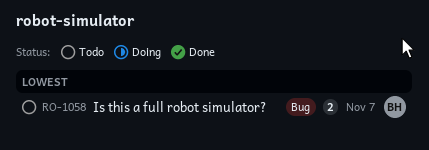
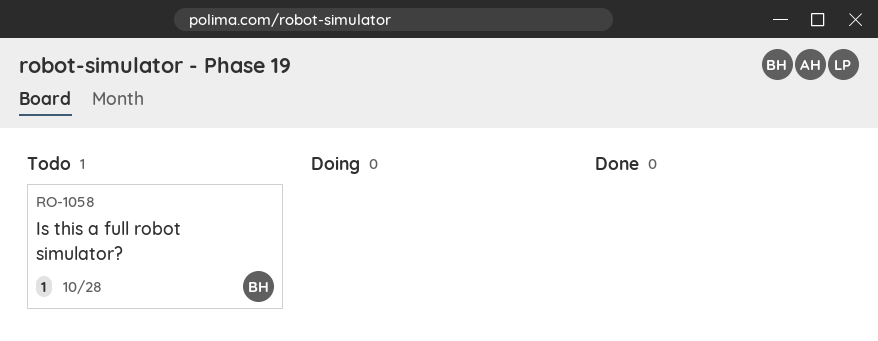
RO-1058, estimate: 2 -> 1
RO-1058, due: Nov 7 -> Oct 28

